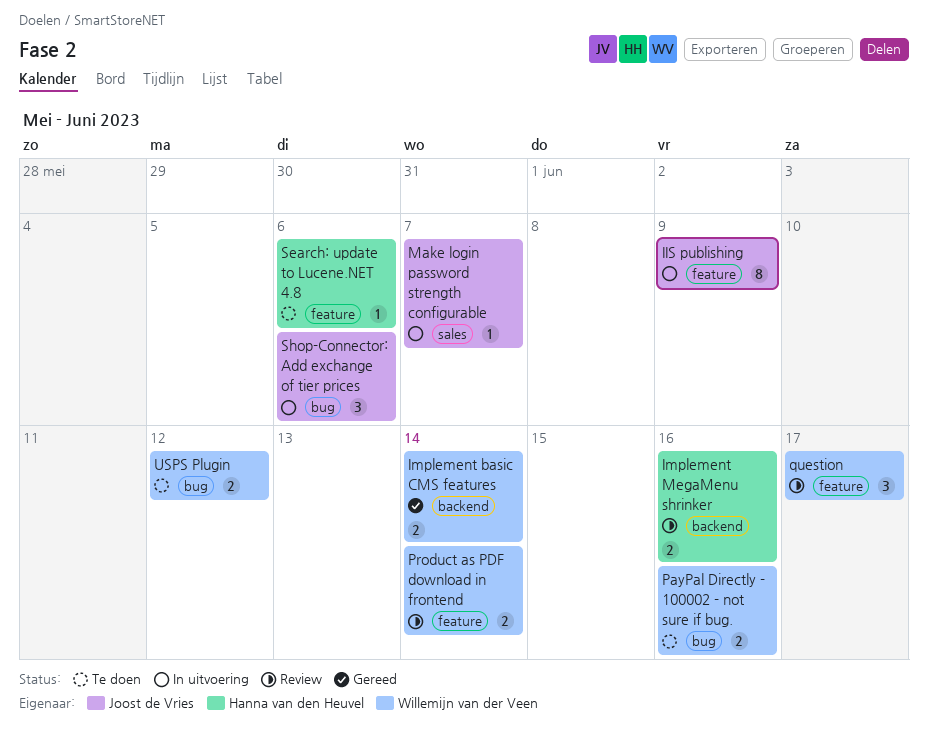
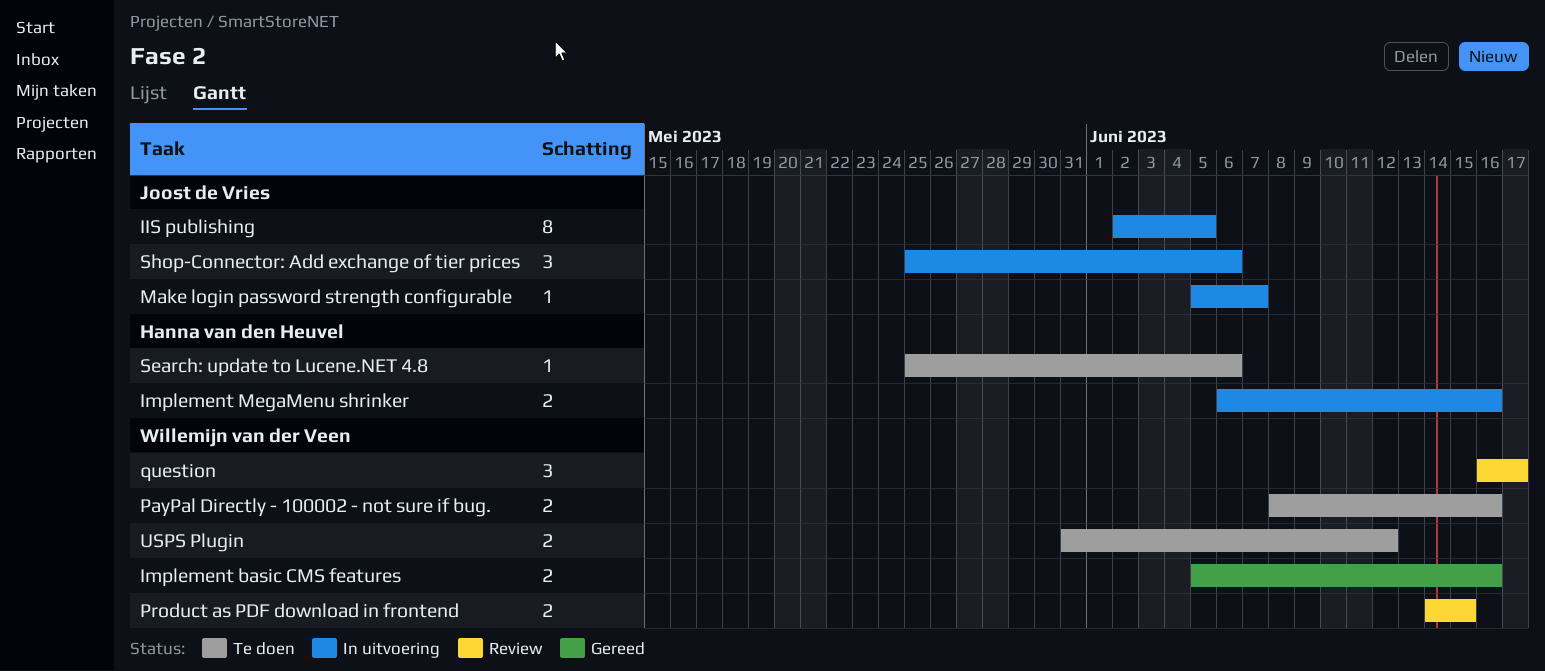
IIS publishing, due: Jun 9 -> Jun 5
Implement basic CMS features, due: Jun 14 -> Jun 16
Implement MegaMenu shrinker, status: Review -> In uitvoering
Product as PDF download in frontend, due: Jun 14 -> Jun 15

